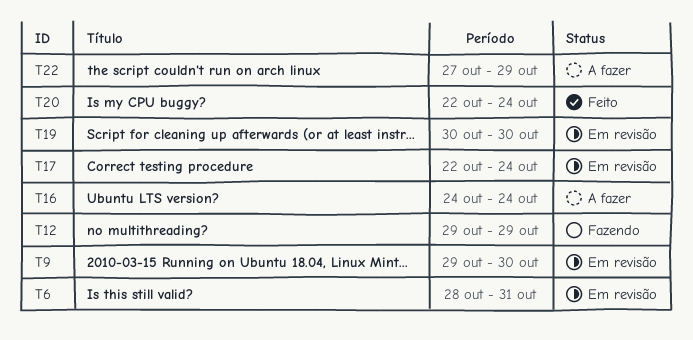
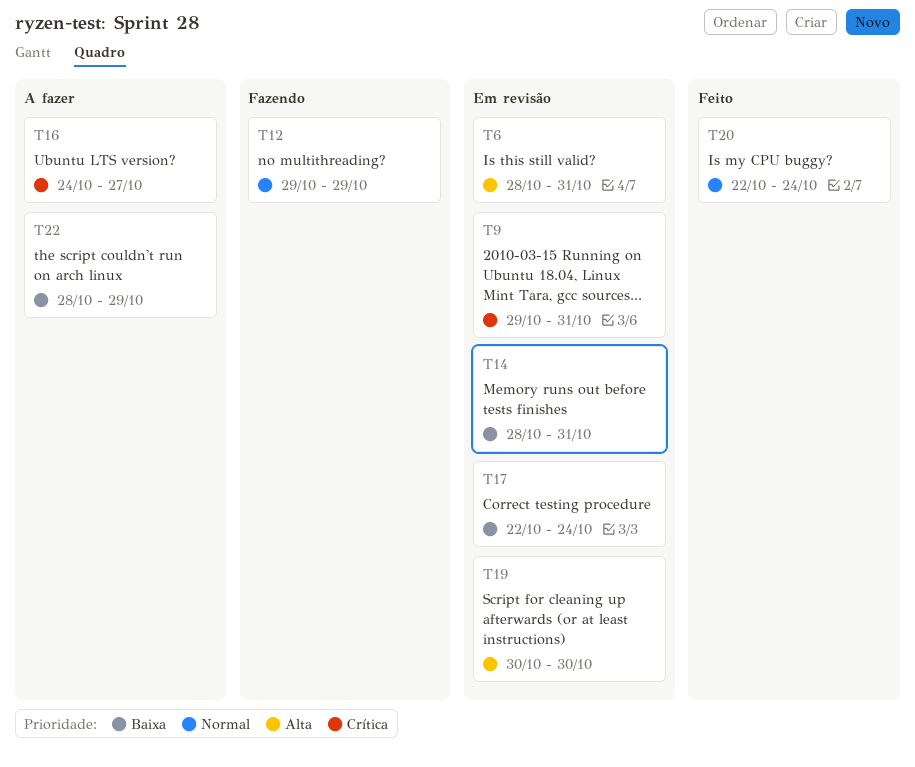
T9, due: Oct 30 -> Oct 31
T14: none -> present
T16, due: Oct 24 -> Oct 27
T22, start: Oct 27 -> Oct 28

